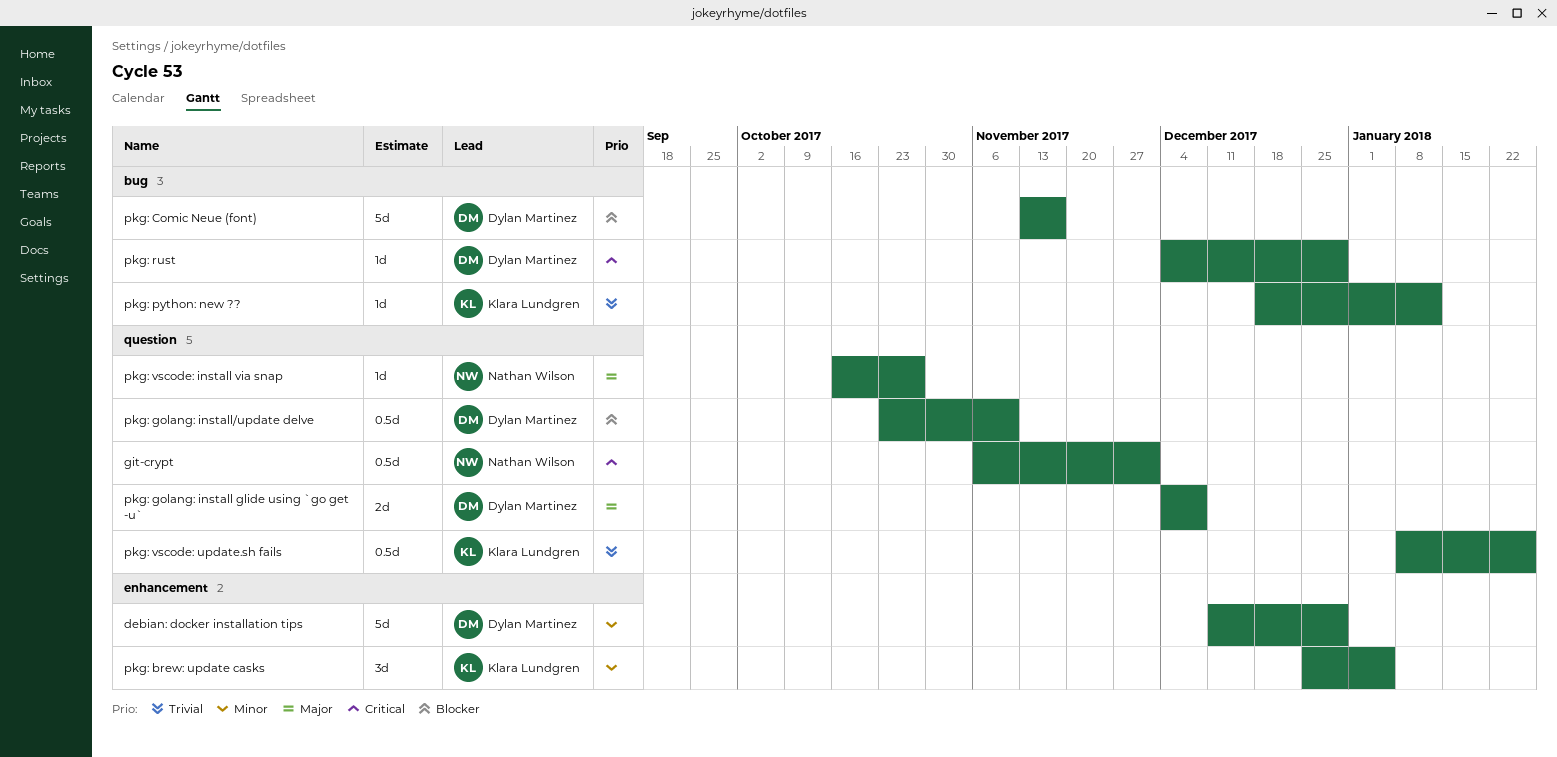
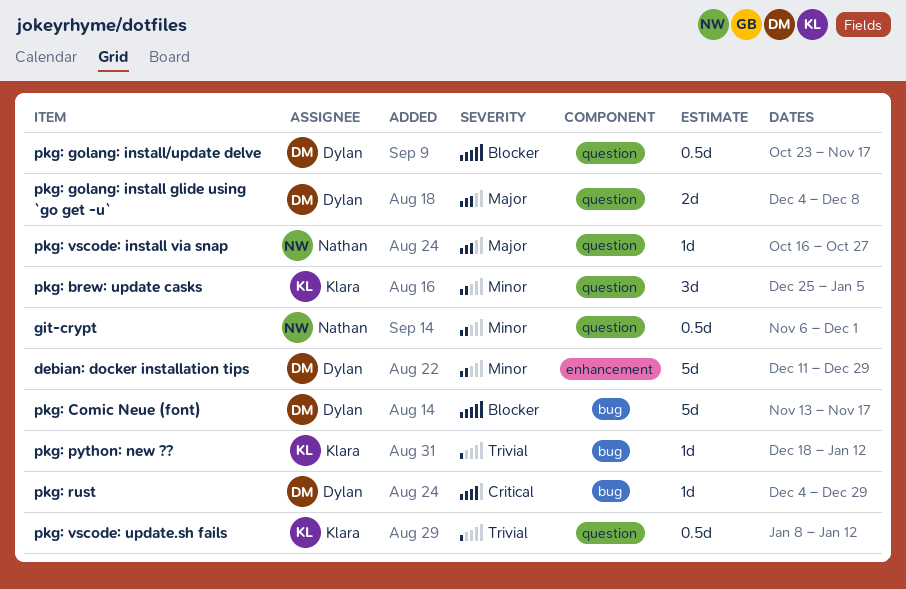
git-crypt, priority: Critical -> Minor
pkg: brew: update casks, label: enhancement -> question
pkg: golang: install/update delve, due: Nov 10 -> Nov 17
pkg: vscode: update.sh fails, due: Jan 26 -> Jan 12

